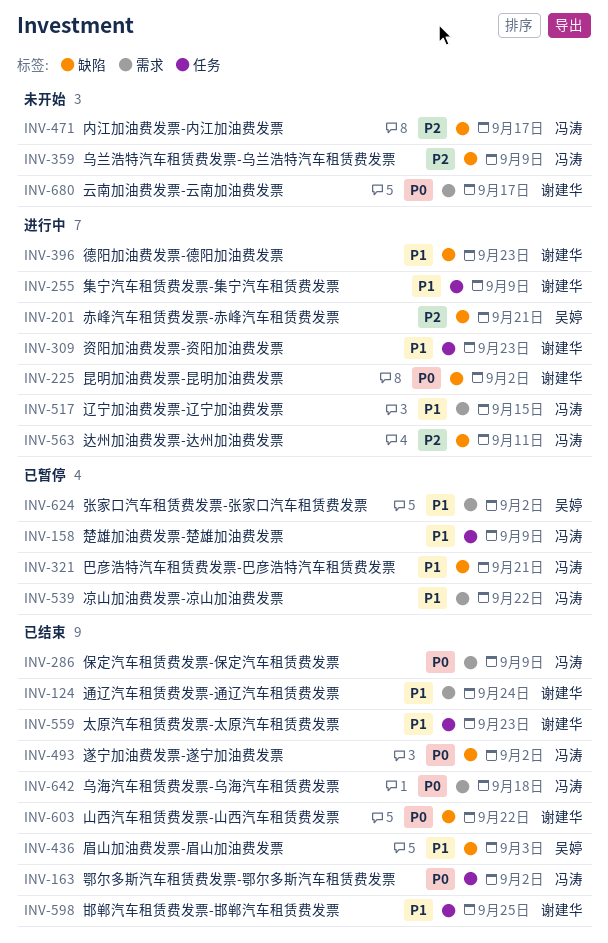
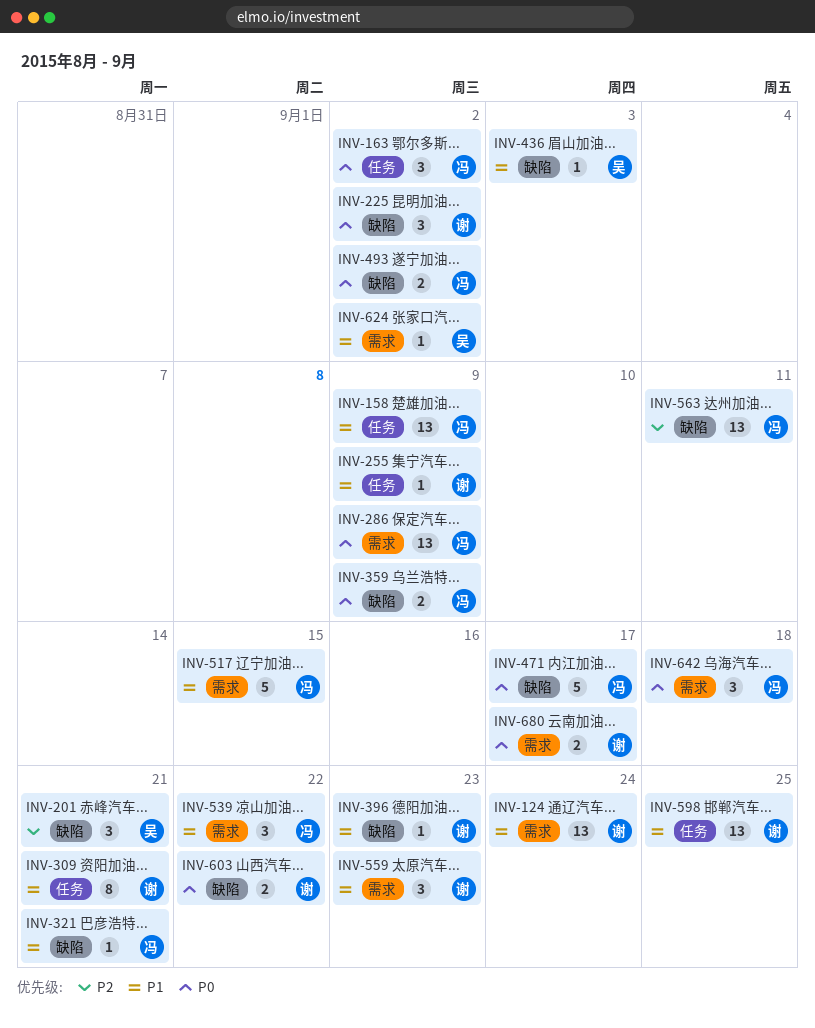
INV-309, due: Sep 23 -> Sep 21
INV-359, priority: P2 -> P0
INV-471, priority: P2 -> P0
INV-559, label: 任务 -> 需求

